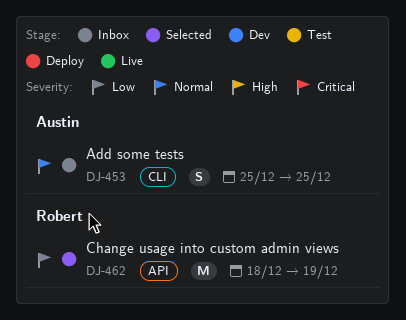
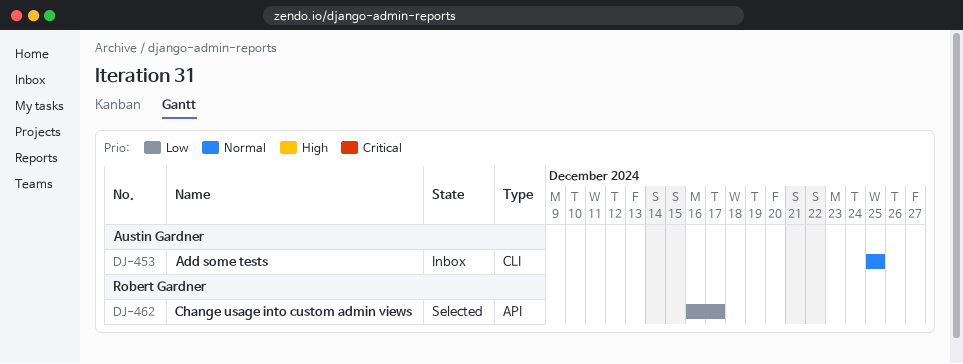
DJ-462, start: Dec 18 -> Dec 16
DJ-462, due: Dec 19 -> Dec 17

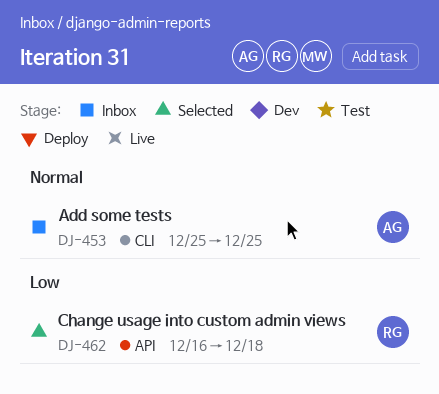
DJ-462, due: Dec 17 -> Dec 18

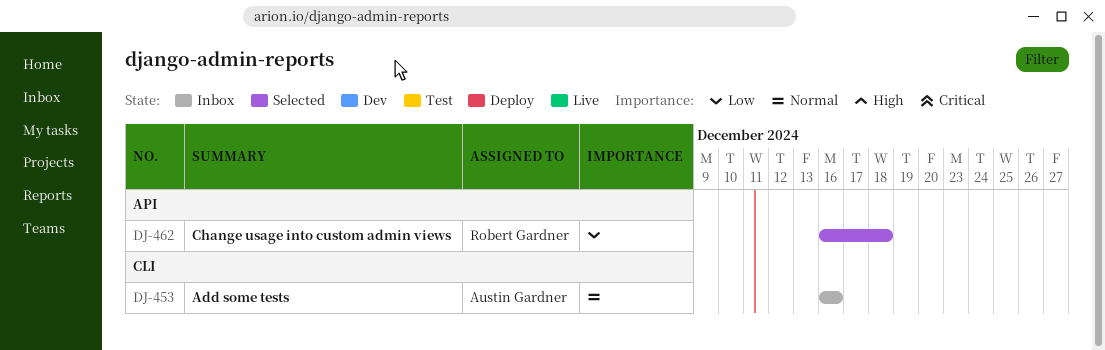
DJ-453, start: Dec 25 -> Dec 16
DJ-453, due: Dec 25 -> Dec 16

